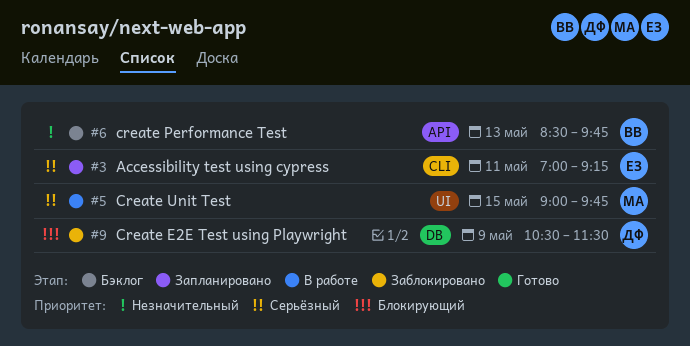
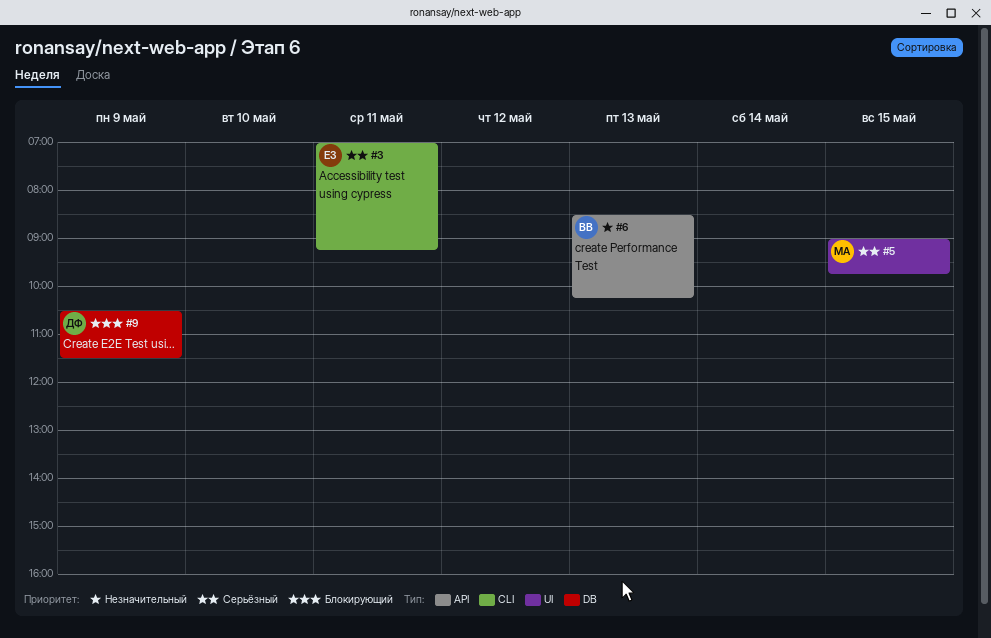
#6, ends: 09:45 -> 10:15

